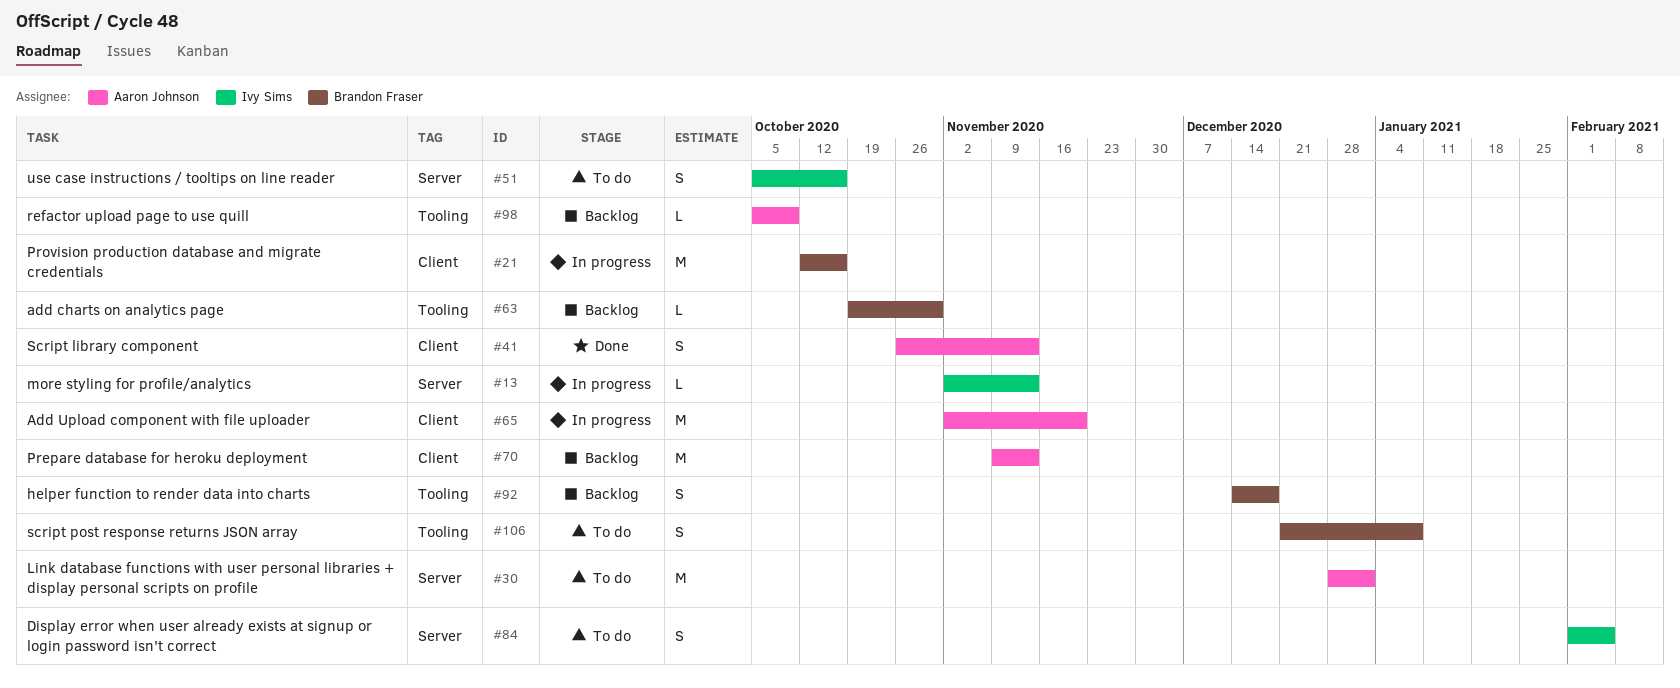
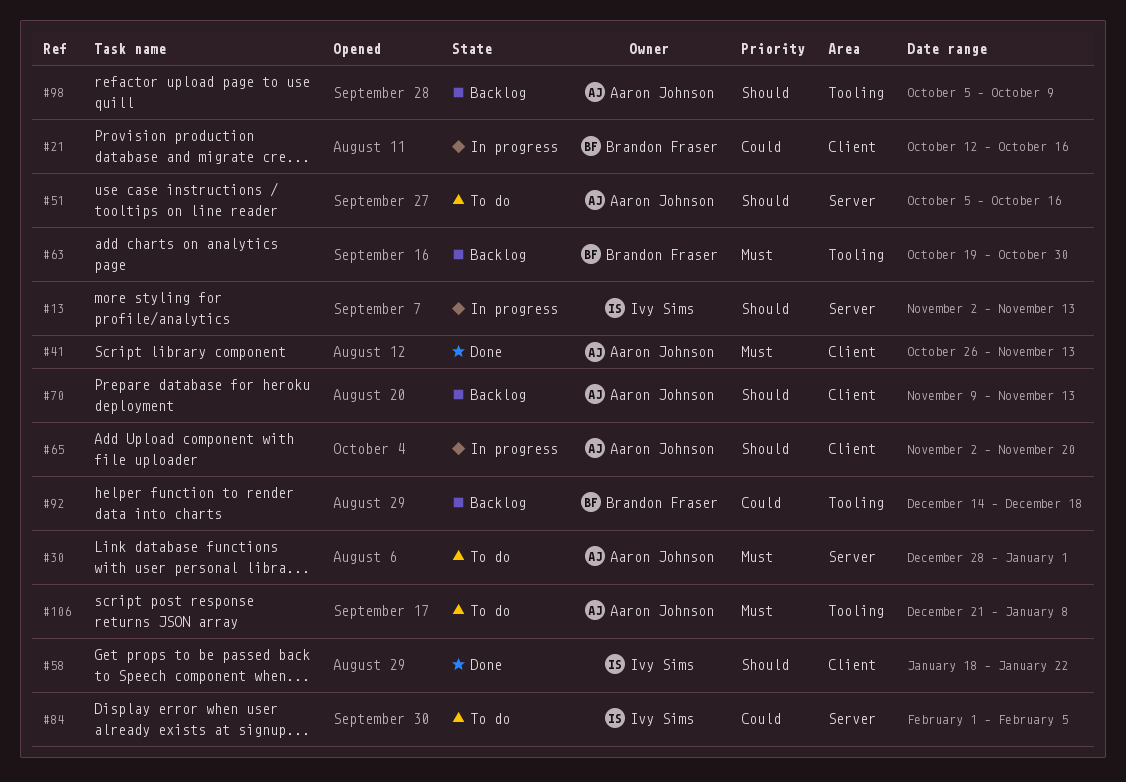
#51, owner: Ivy Sims -> Aaron Johnson
#58: none -> present
#106, owner: Brandon Fraser -> Aaron Johnson

